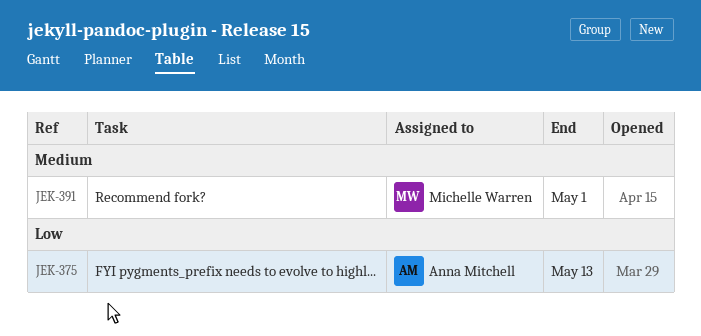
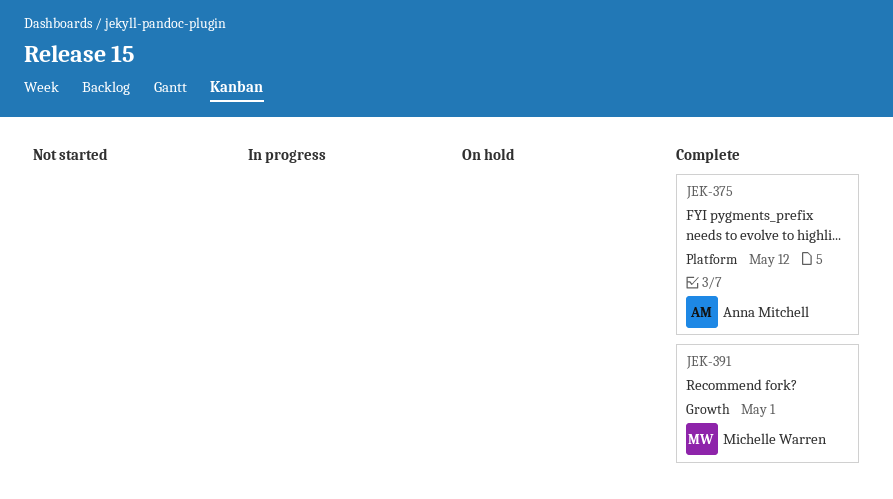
JEK-375, due: May 13 -> May 12

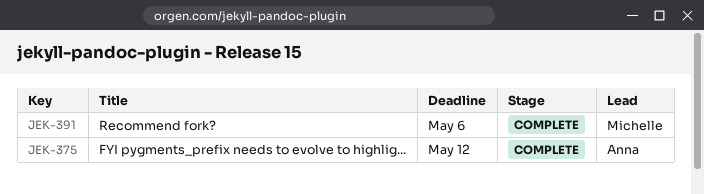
JEK-391, due: May 1 -> May 6

